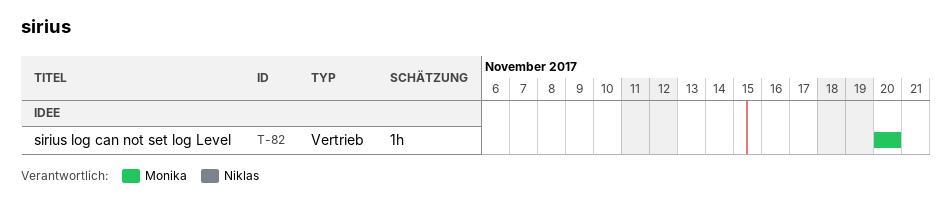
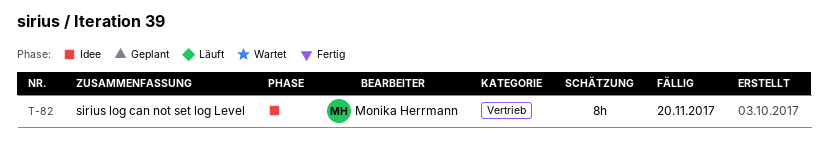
T-82, estimate: 1h -> 8h

